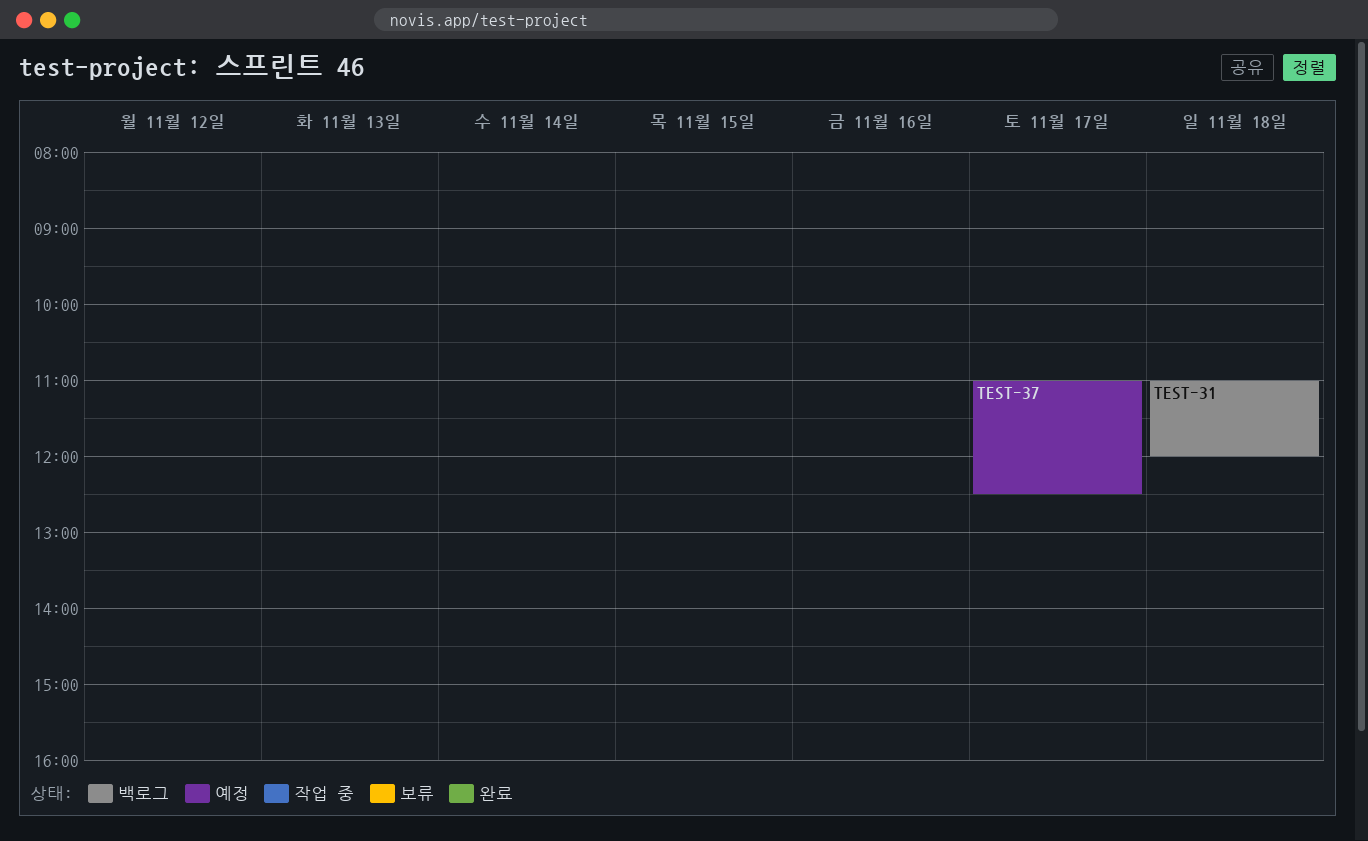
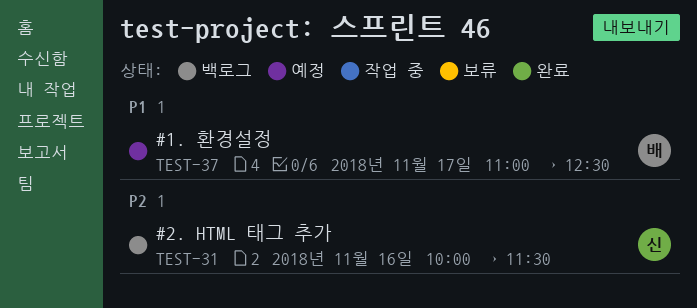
TEST-31, day: Nov 18 -> Nov 16
TEST-31, begins: 11:00 -> 10:00
TEST-31, ends: 12:00 -> 11:30

